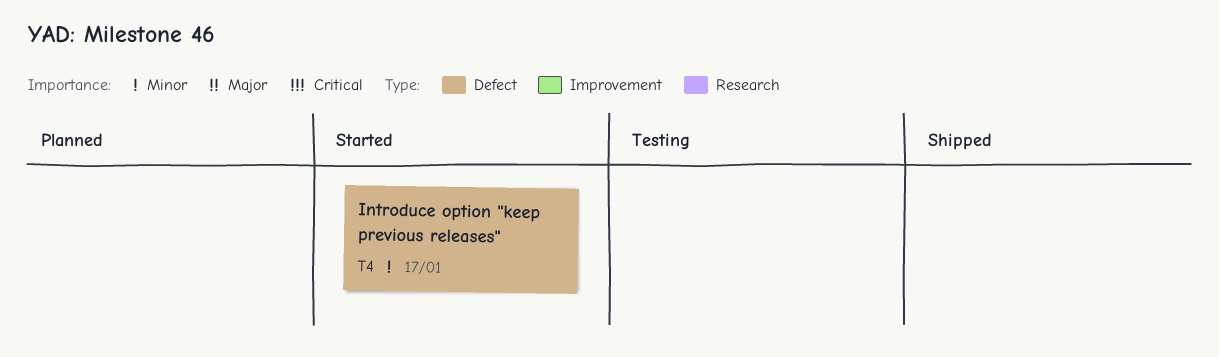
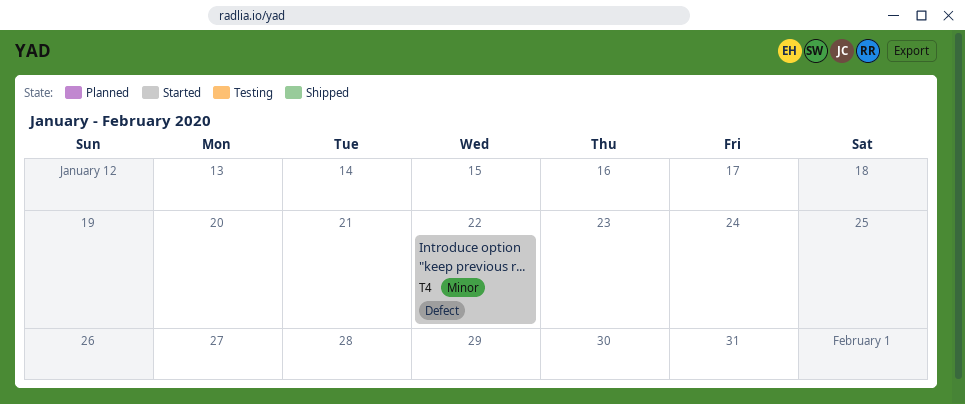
T4, due: Jan 17 -> Jan 22

